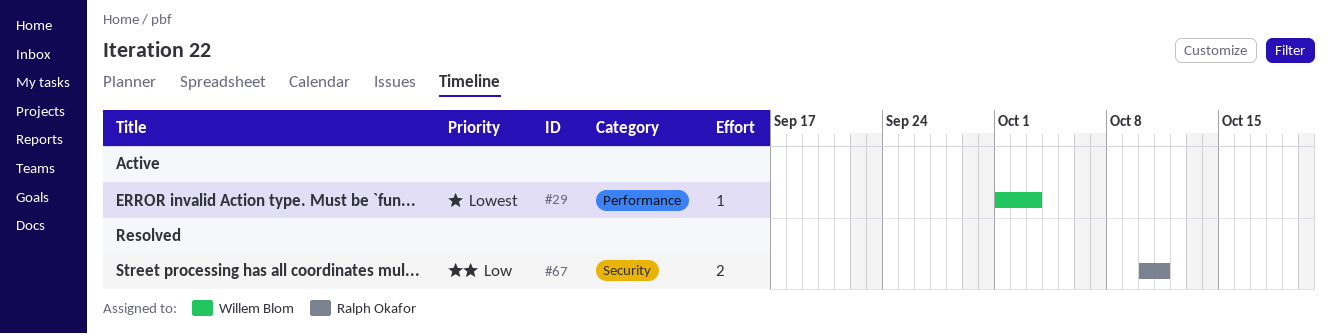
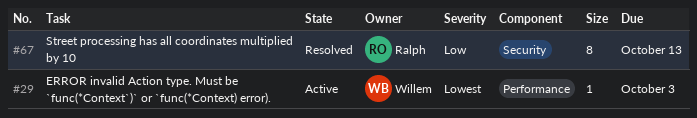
#67, estimate: 2 -> 8
#67, due: Oct 11 -> Oct 13

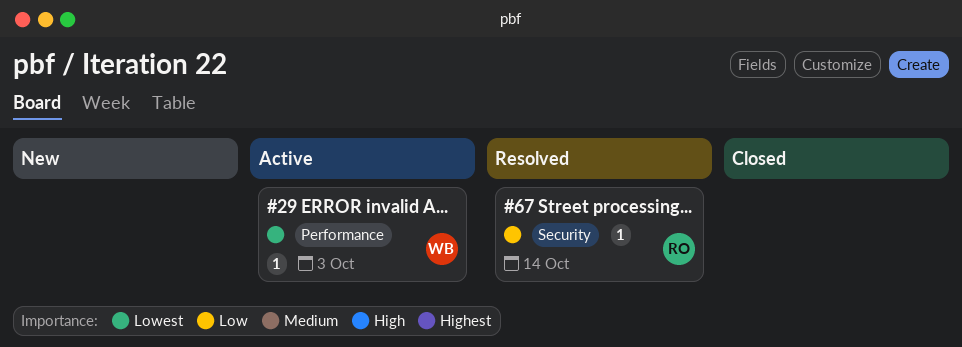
#67, estimate: 8 -> 1
#67, due: Oct 13 -> Oct 14

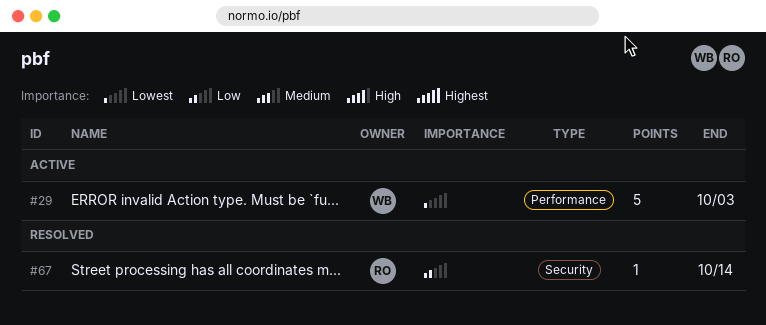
#29, estimate: 1 -> 5

